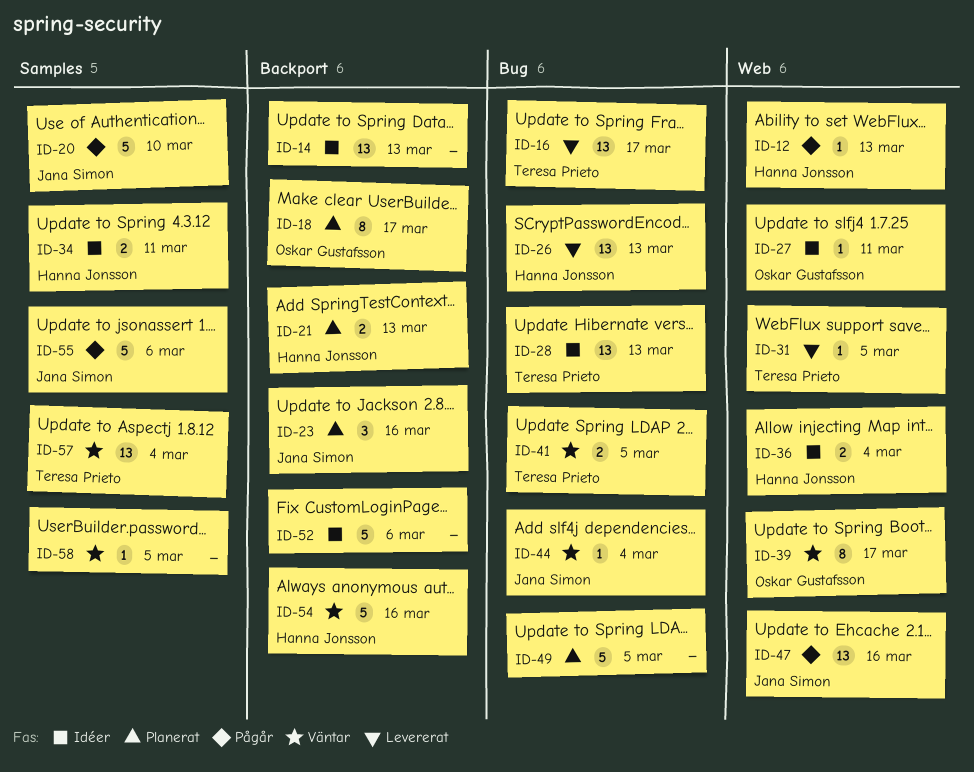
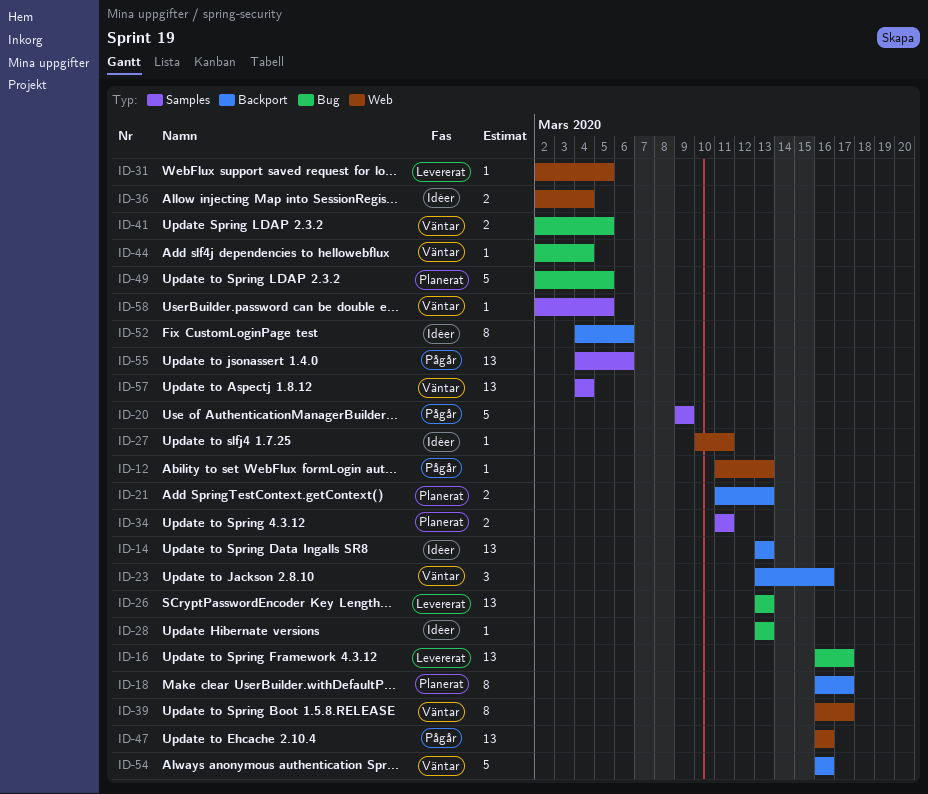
ID-20, due: Mar 10 -> Mar 9
ID-23, status: Planerat -> Väntar
ID-28, estimate: 13 -> 1
ID-34, status: Idéer -> Planerat
ID-52, estimate: 5 -> 8
ID-55, estimate: 5 -> 13

